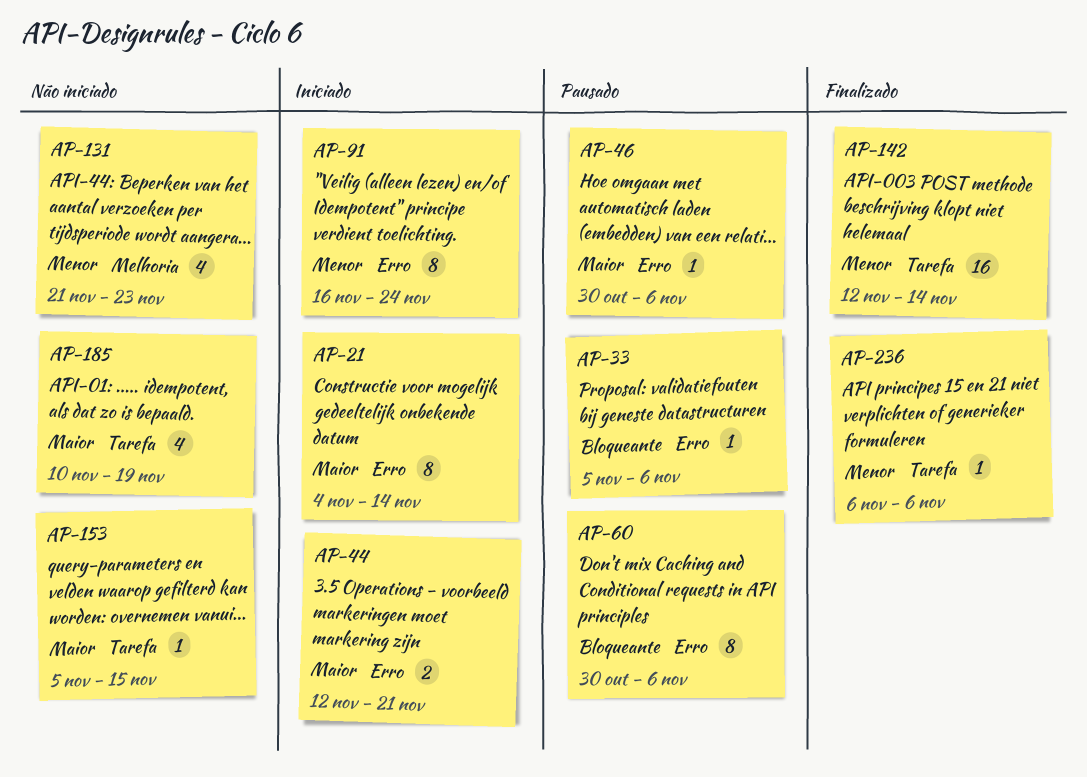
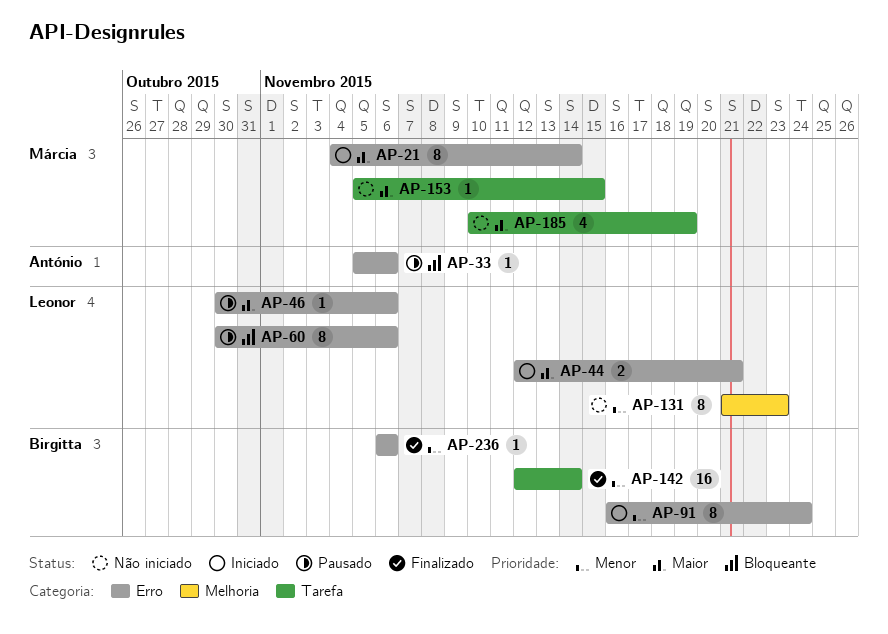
AP-131, estimate: 4 -> 8
AP-236, label: Tarefa -> Erro

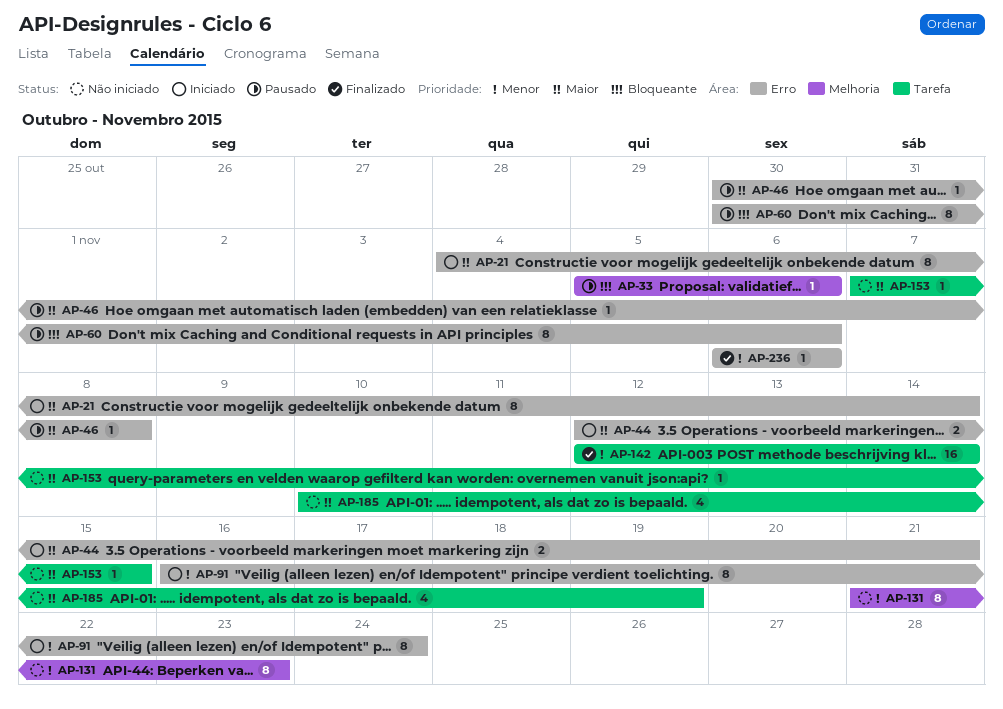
AP-33, label: Erro -> Melhoria
AP-46, due: Nov 6 -> Nov 8
AP-153, start: Nov 5 -> Nov 7

